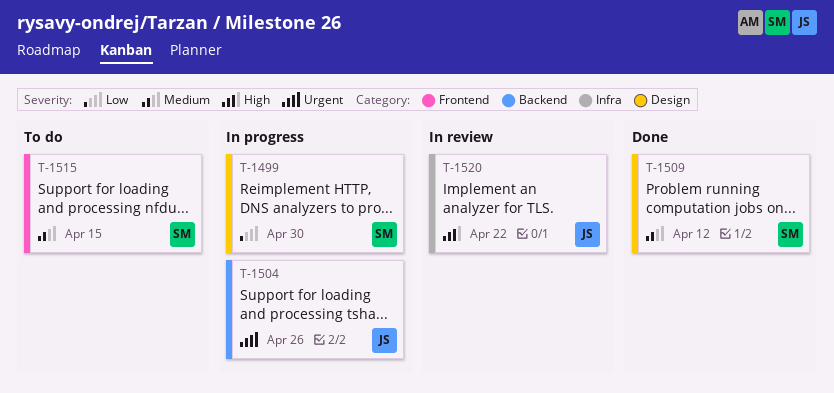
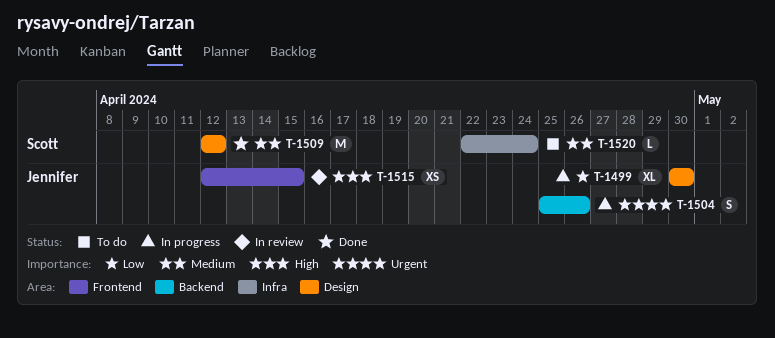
T-1499, owner: Scott -> Jennifer
T-1515, status: To do -> In review
T-1515, owner: Scott -> Jennifer
T-1515, priority: Medium -> High
T-1520, status: In review -> To do
T-1520, owner: Jennifer -> Scott
T-1520, priority: High -> Medium
T-1520, due: Apr 22 -> Apr 24

